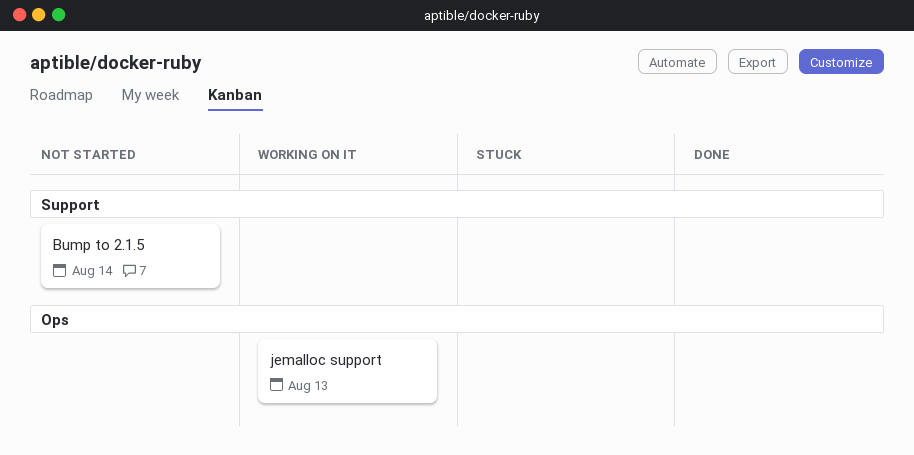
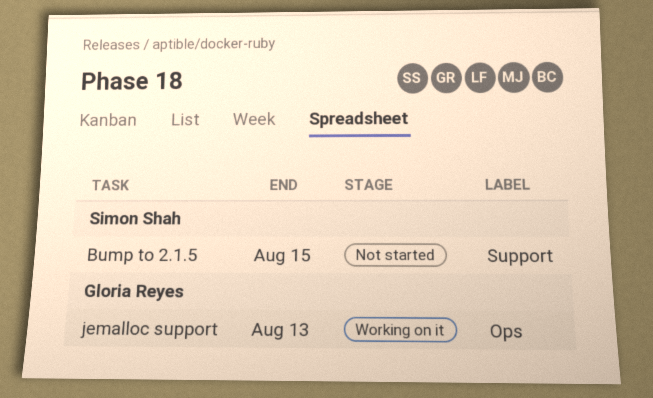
Bump to 2.1.5, due: Aug 14 -> Aug 15

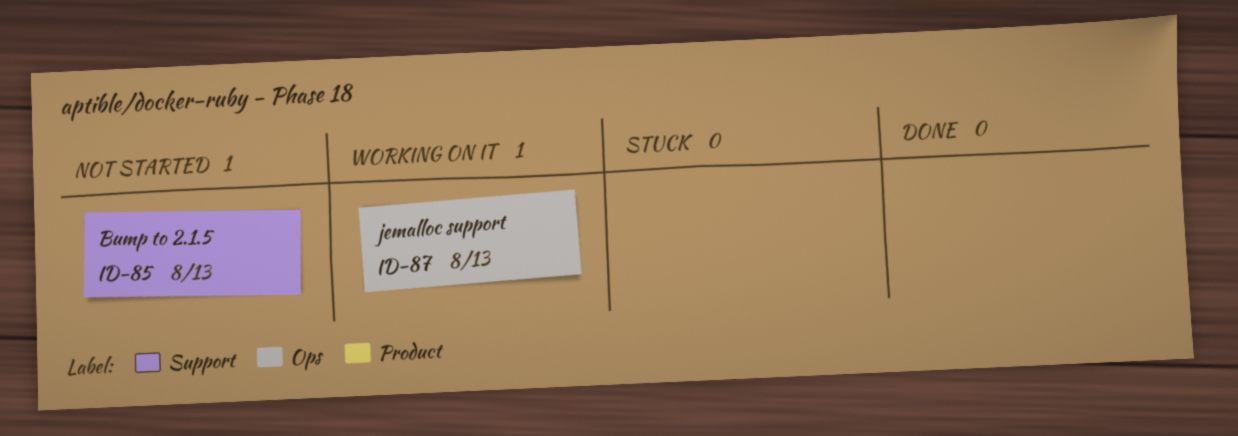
Bump to 2.1.5, due: Aug 15 -> Aug 13

